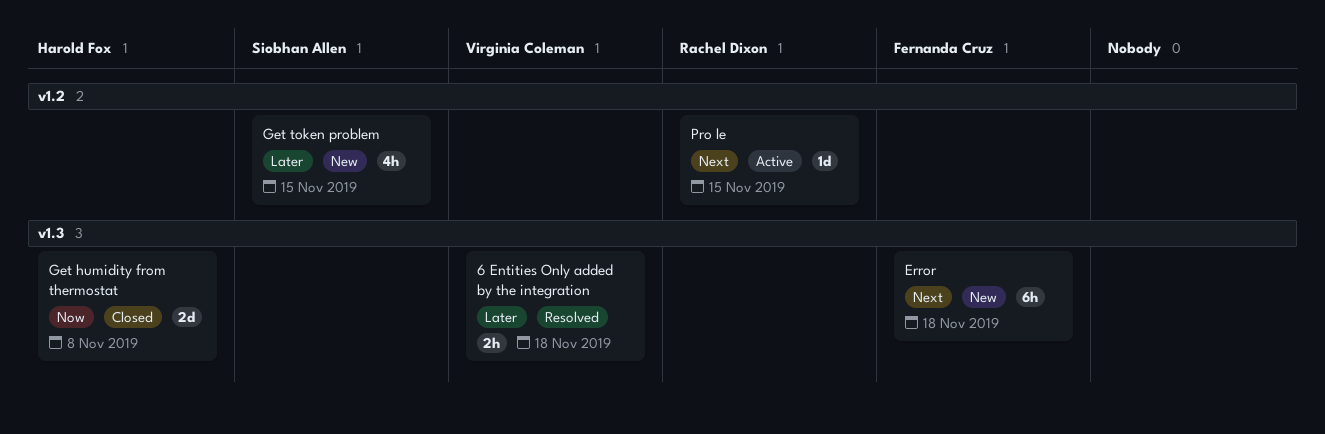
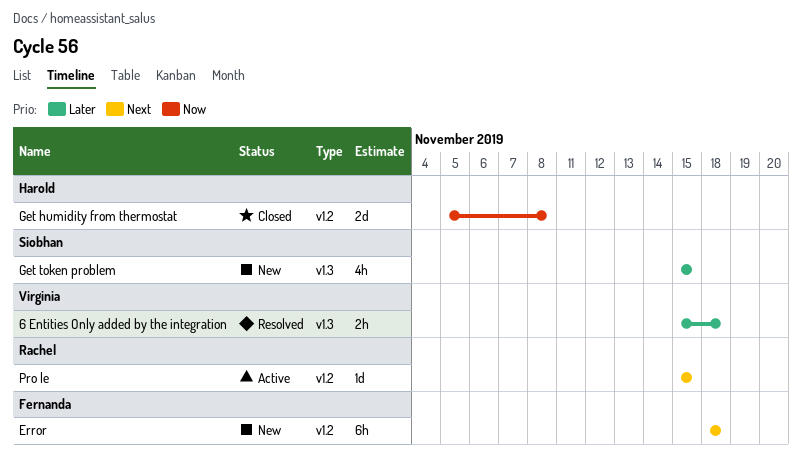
Error, label: v1.3 -> v1.2
Get humidity from thermostat, label: v1.3 -> v1.2
Get token problem, label: v1.2 -> v1.3

